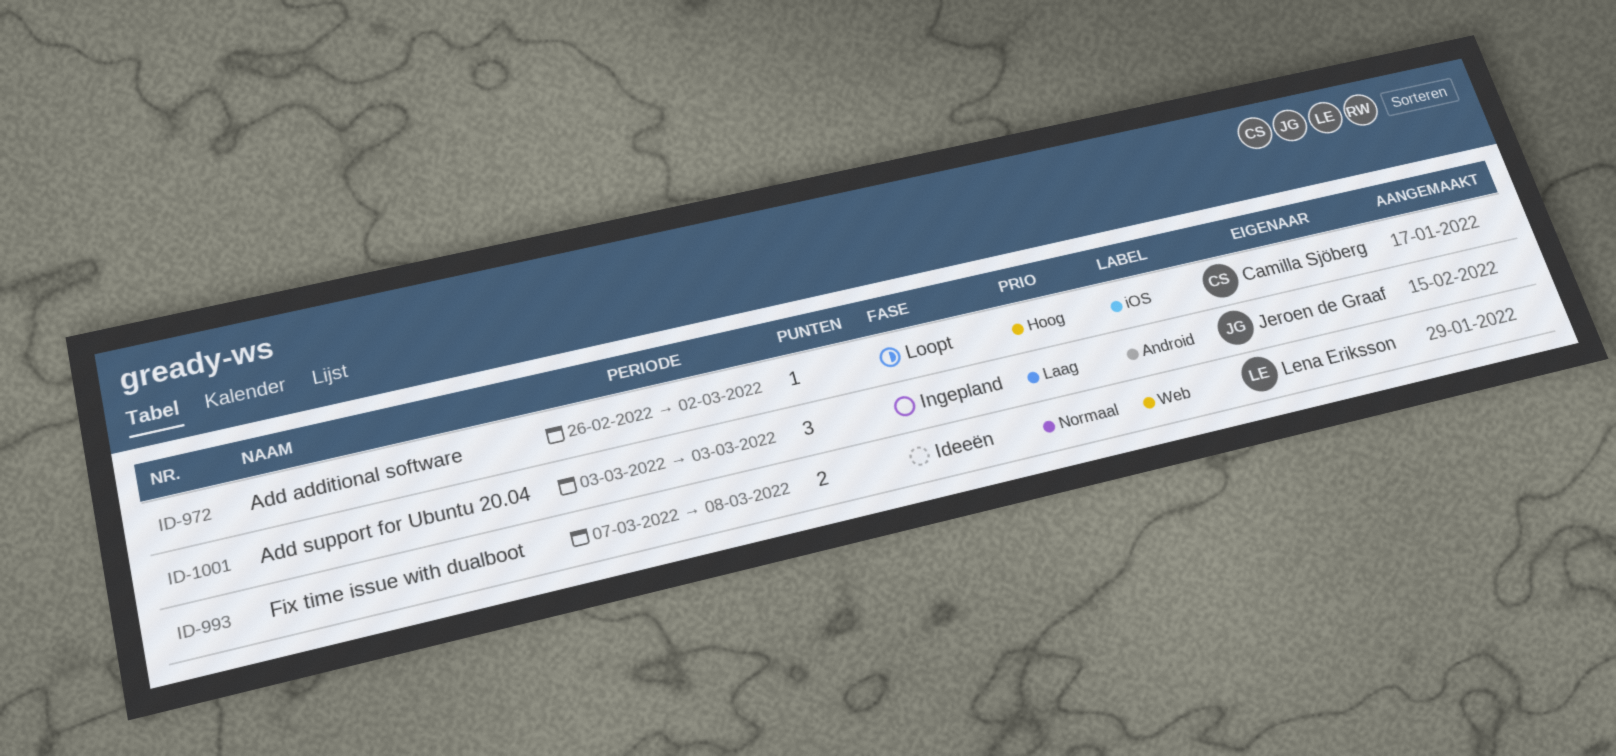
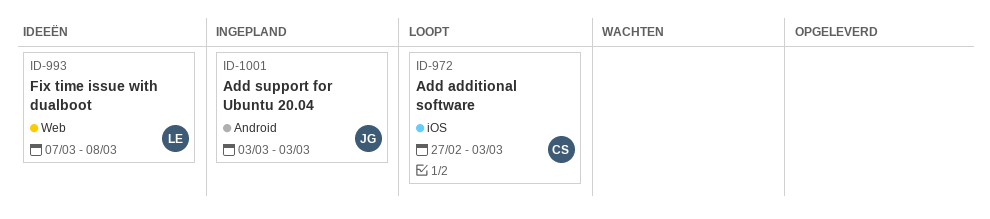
ID-972, start: Feb 26 -> Feb 27
ID-972, due: Mar 2 -> Mar 3

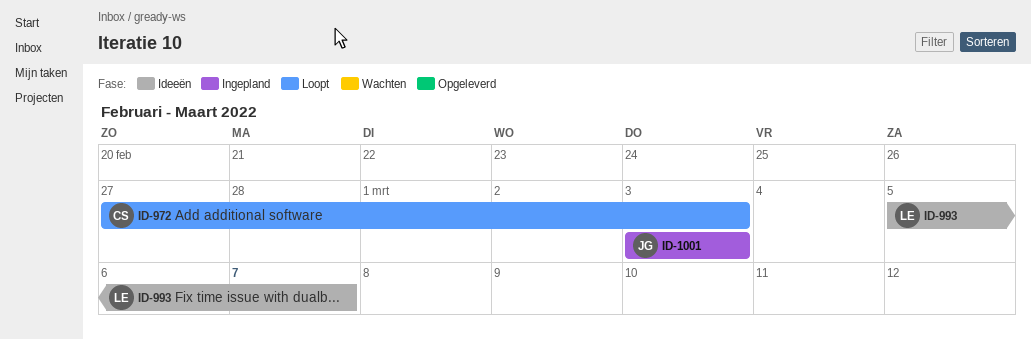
ID-993, start: Mar 7 -> Mar 5
ID-993, due: Mar 8 -> Mar 7

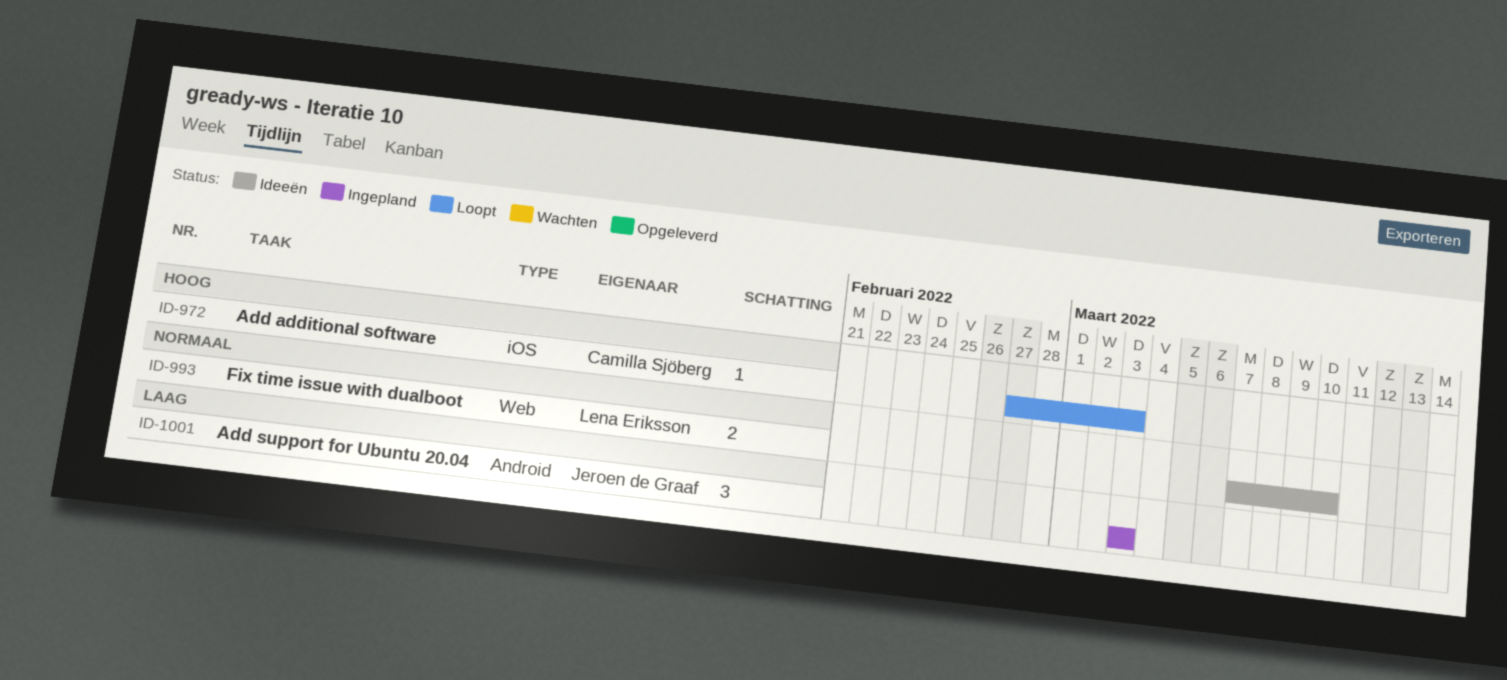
ID-993, start: Mar 5 -> Mar 7
ID-993, due: Mar 7 -> Mar 10

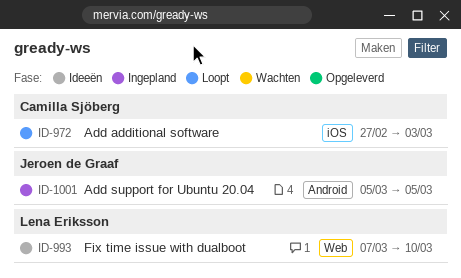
ID-1001, start: Mar 3 -> Mar 5
ID-1001, due: Mar 3 -> Mar 5

